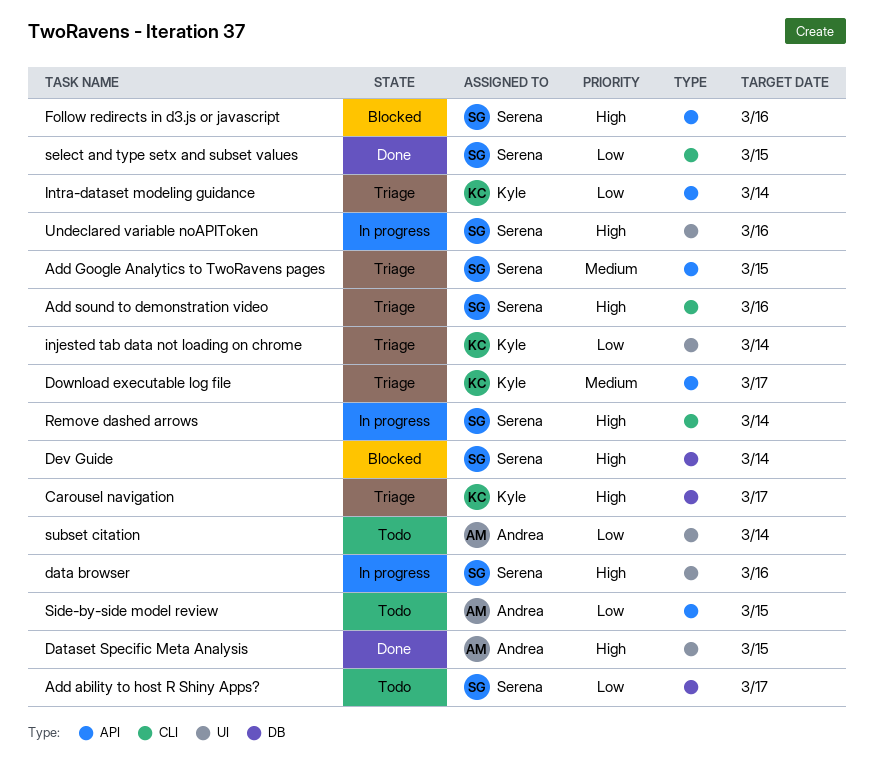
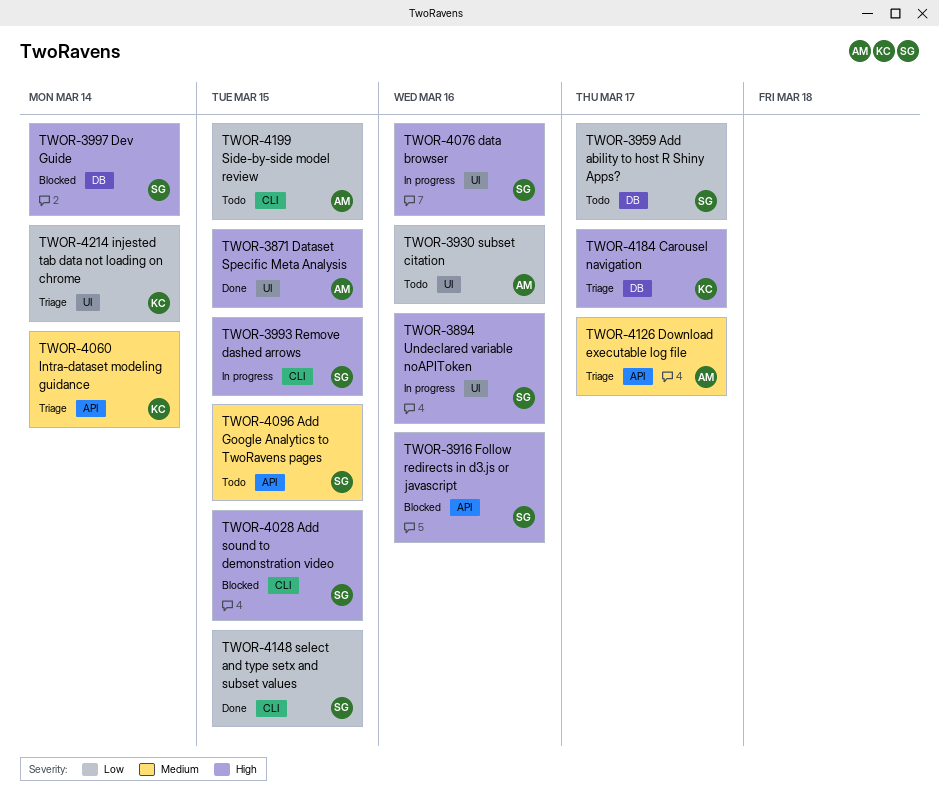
Add Google Analytics to TwoRavens pages, status: Triage -> Todo
Add sound to demonstration video, status: Triage -> Blocked
Add sound to demonstration video, due: Mar 16 -> Mar 15
Download executable log file, owner: Kyle -> Andrea
Intra-dataset modeling guidance, priority: Low -> Medium
Remove dashed arrows, due: Mar 14 -> Mar 15
Side-by-side model review, label: API -> CLI
subset citation, due: Mar 14 -> Mar 16

